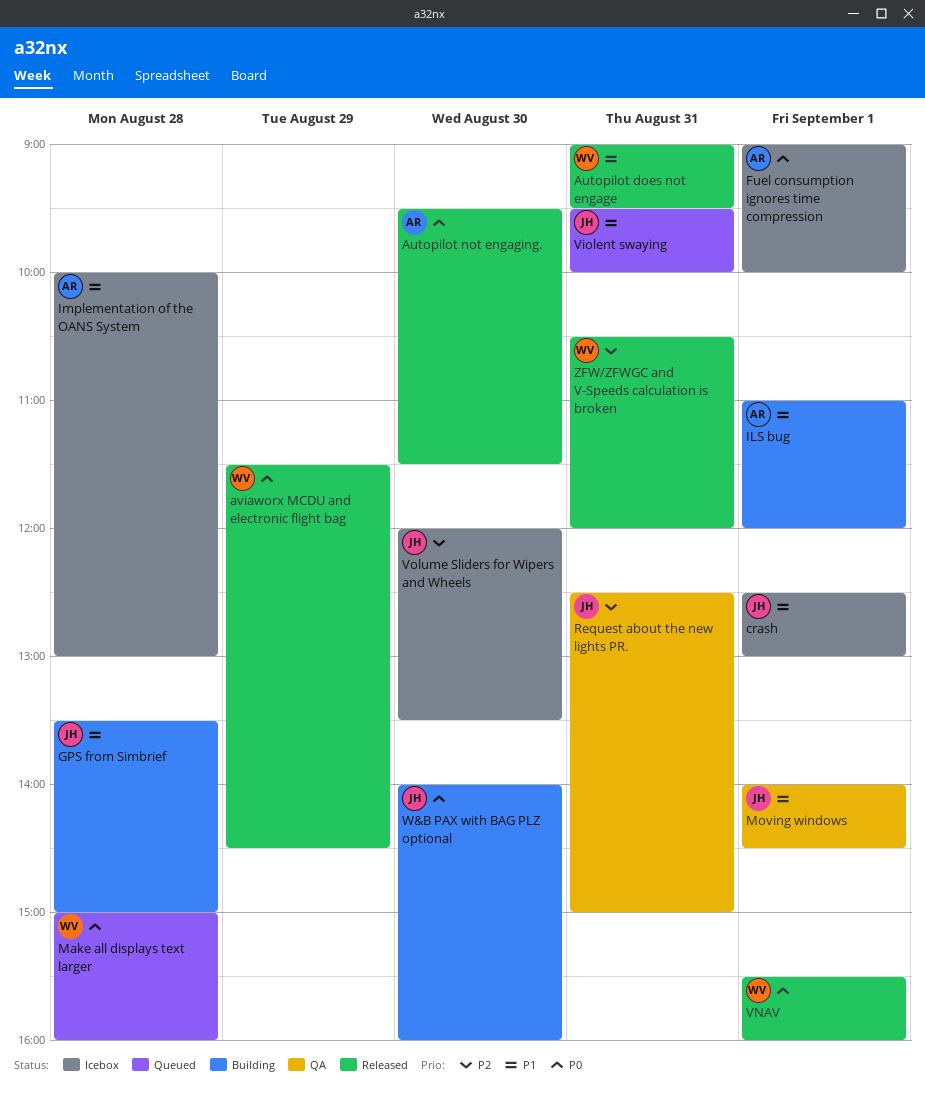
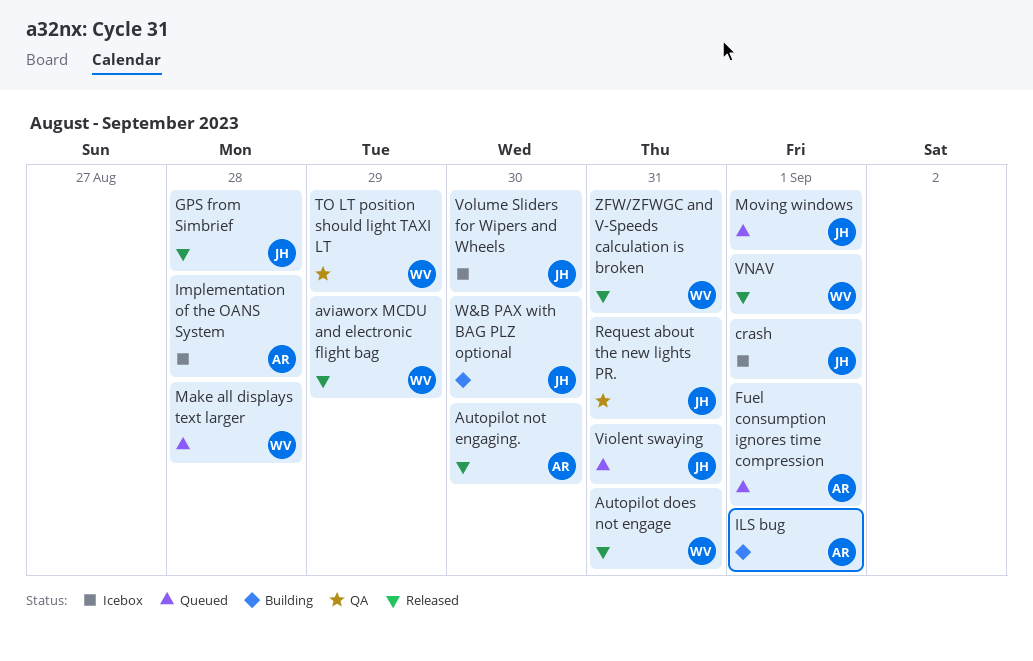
Fuel consumption ignores time compression, status: Icebox -> Queued
GPS from Simbrief, status: Building -> Released
Moving windows, status: QA -> Queued
TO LT position should light TAXI LT: none -> present

